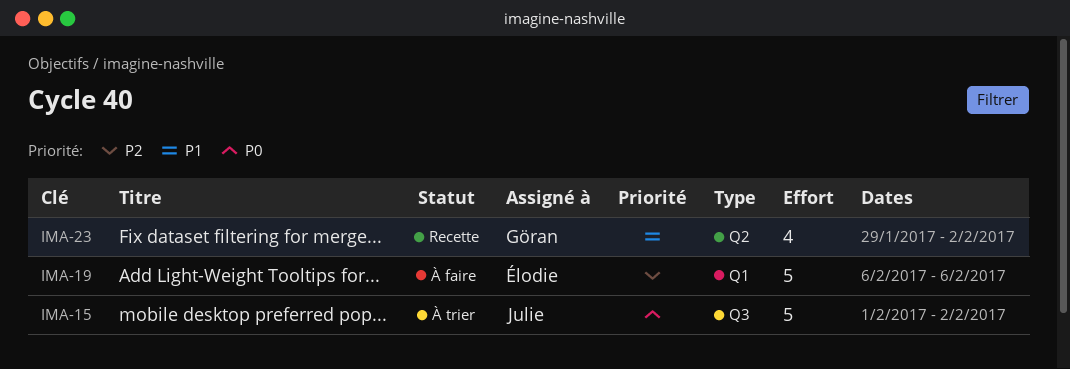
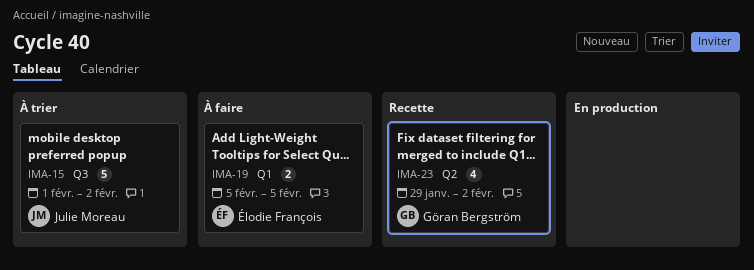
IMA-19, estimate: 5 -> 2
IMA-19, start: Feb 6 -> Feb 5
IMA-19, due: Feb 6 -> Feb 5

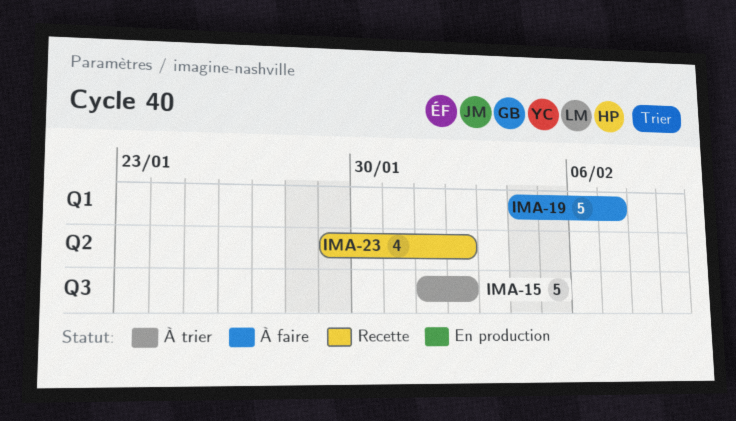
IMA-19, estimate: 2 -> 5
IMA-19, start: Feb 5 -> Feb 4
IMA-19, due: Feb 5 -> Feb 7

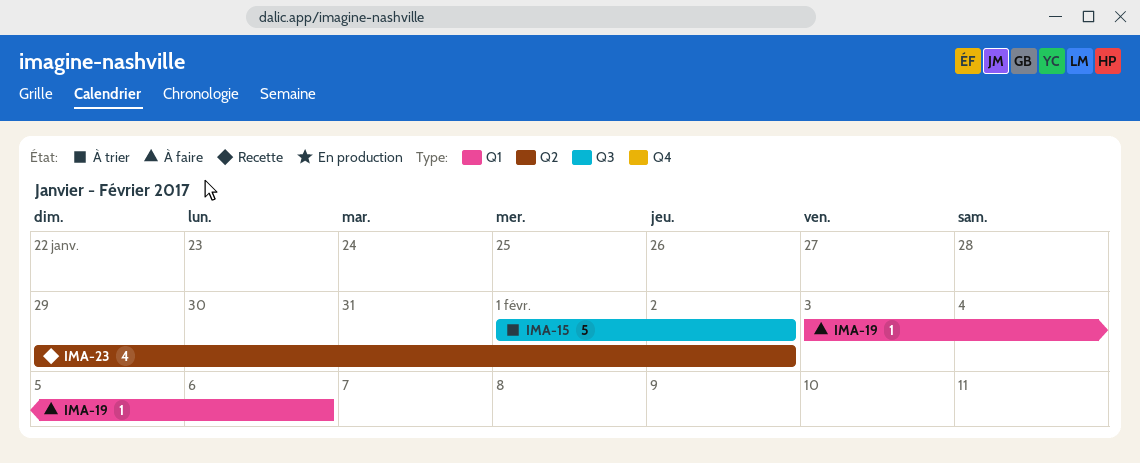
IMA-19, estimate: 5 -> 1
IMA-19, start: Feb 4 -> Feb 3
IMA-19, due: Feb 7 -> Feb 6

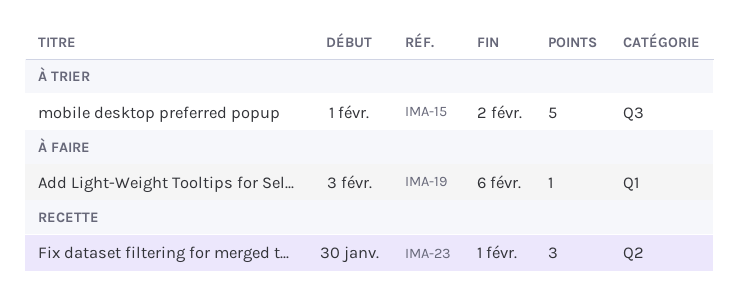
IMA-23, estimate: 4 -> 3
IMA-23, start: Jan 29 -> Jan 30
IMA-23, due: Feb 2 -> Feb 1

